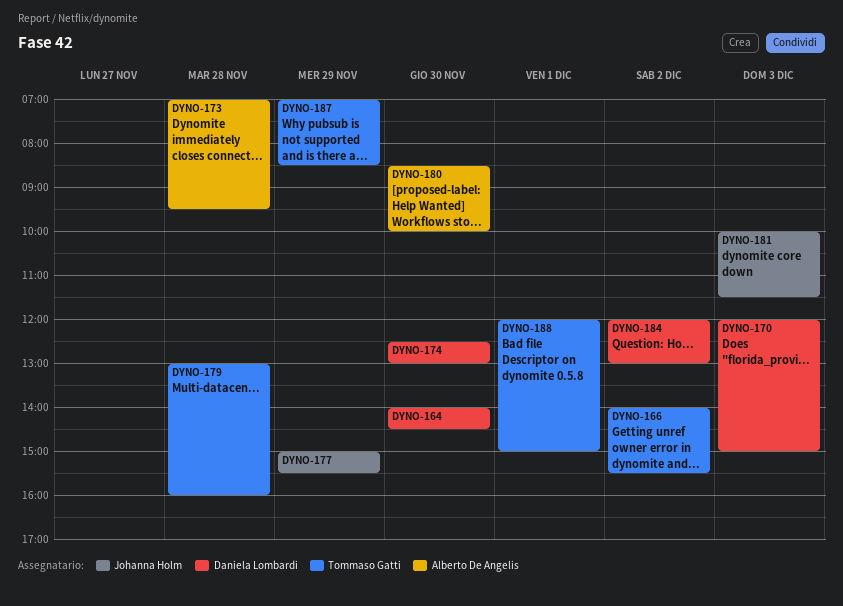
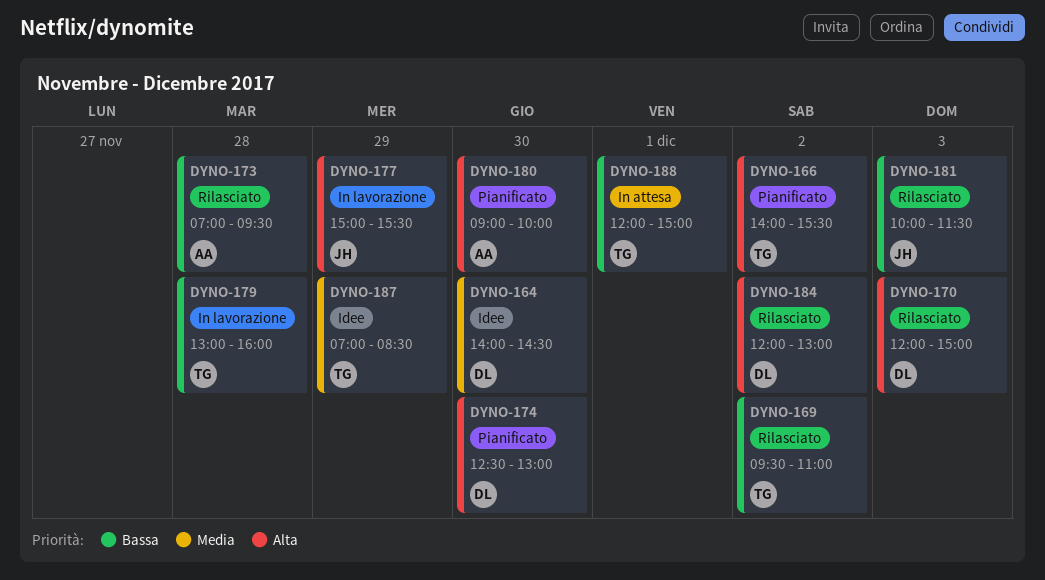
DYNO-169: none -> present
DYNO-180, begins: 08:30 -> 09:00

